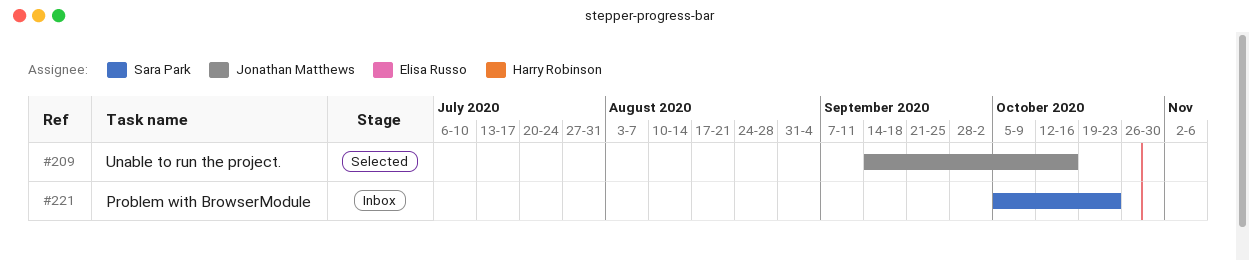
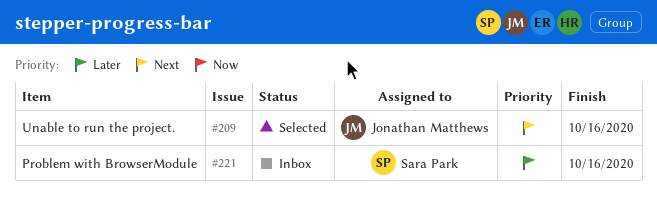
#221, due: Oct 23 -> Oct 16

